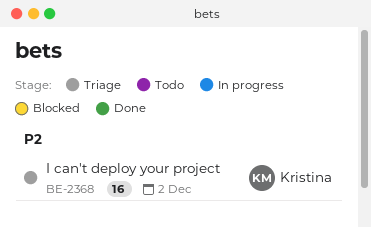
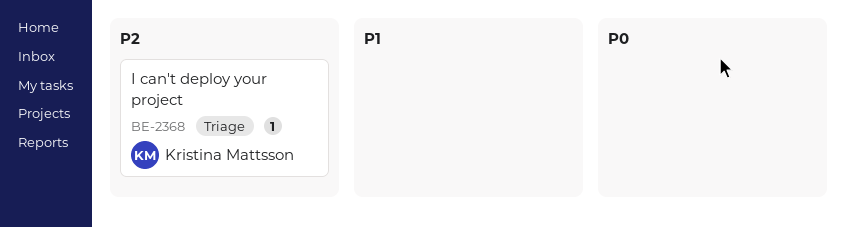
BE-2368, estimate: 16 -> 1

